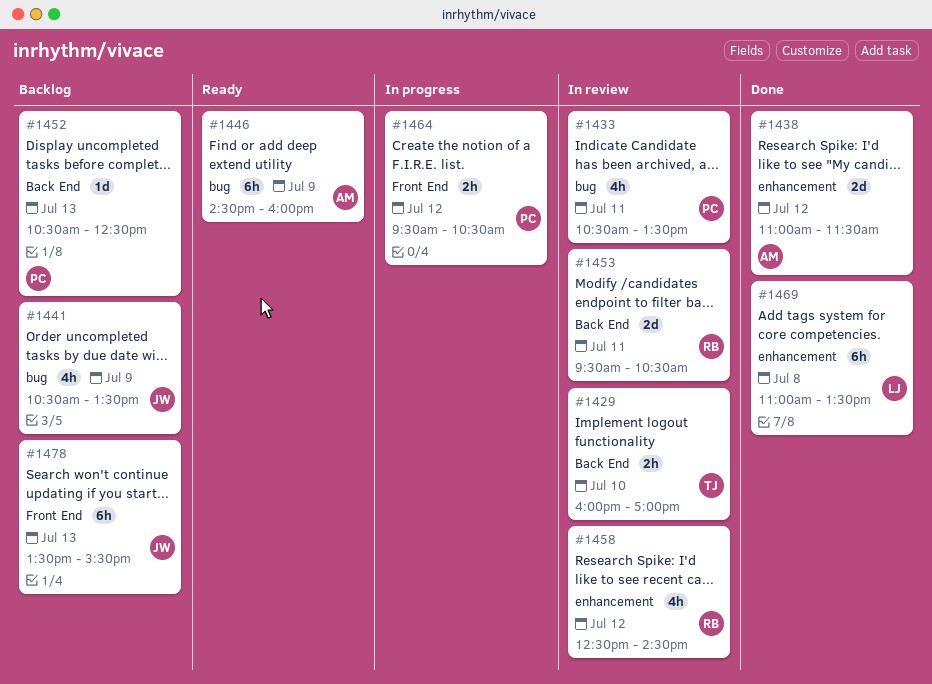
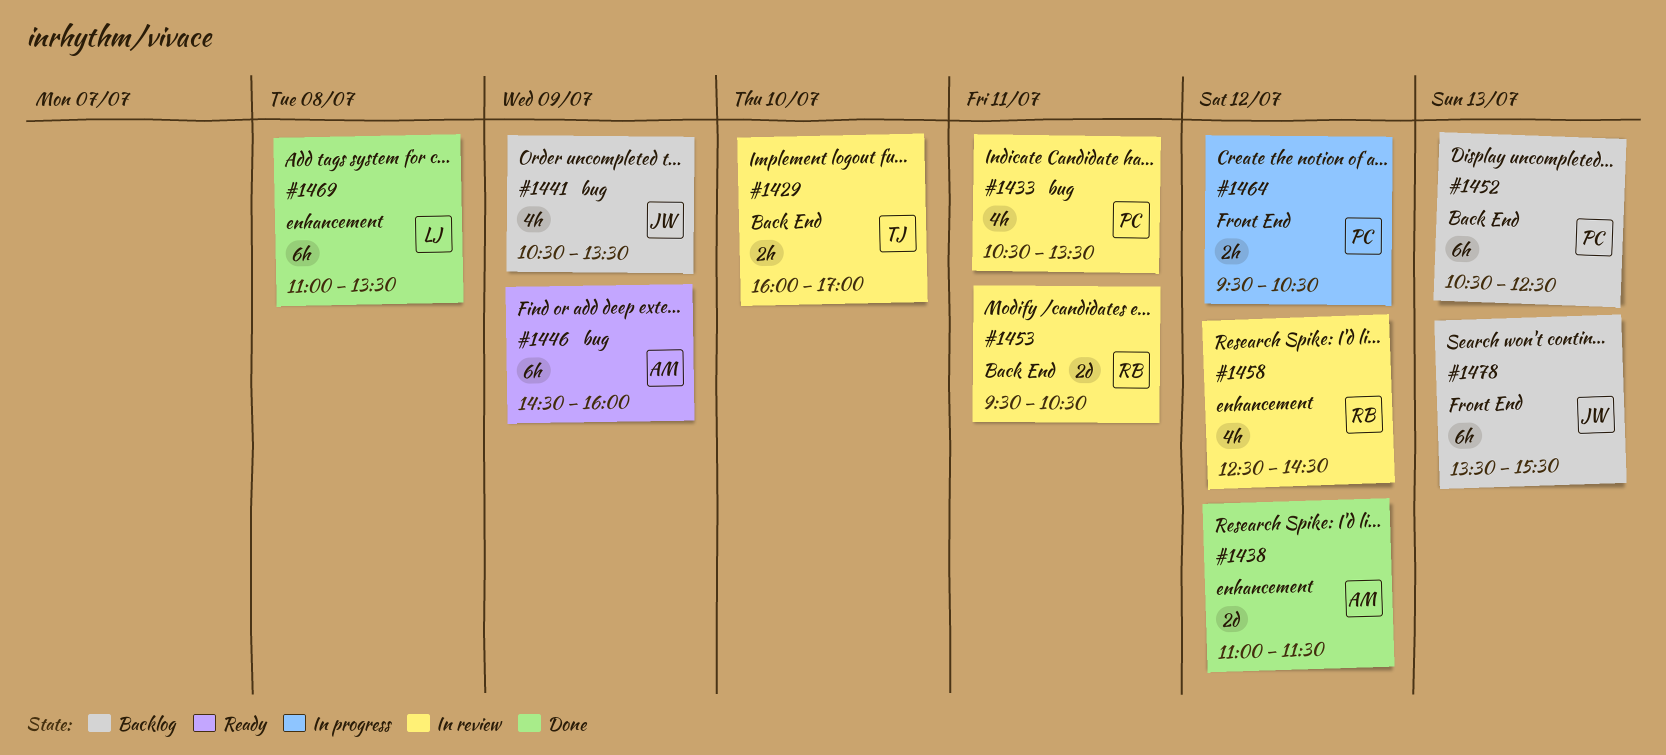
#1452, estimate: 1d -> 6h

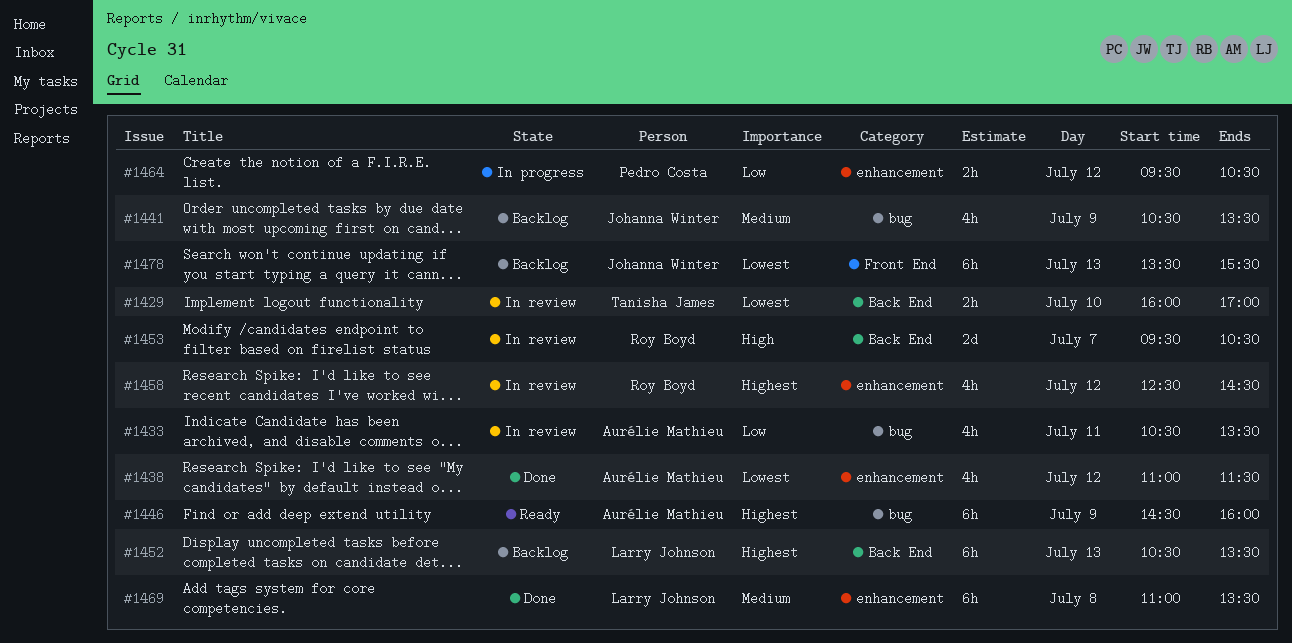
#1433, owner: Pedro Costa -> Aurélie Mathieu
#1438, estimate: 2d -> 4h
#1452, owner: Pedro Costa -> Larry Johnson
#1452, ends: 12:30 -> 13:30
#1453, day: Jul 11 -> Jul 7
#1464, label: Front End -> enhancement

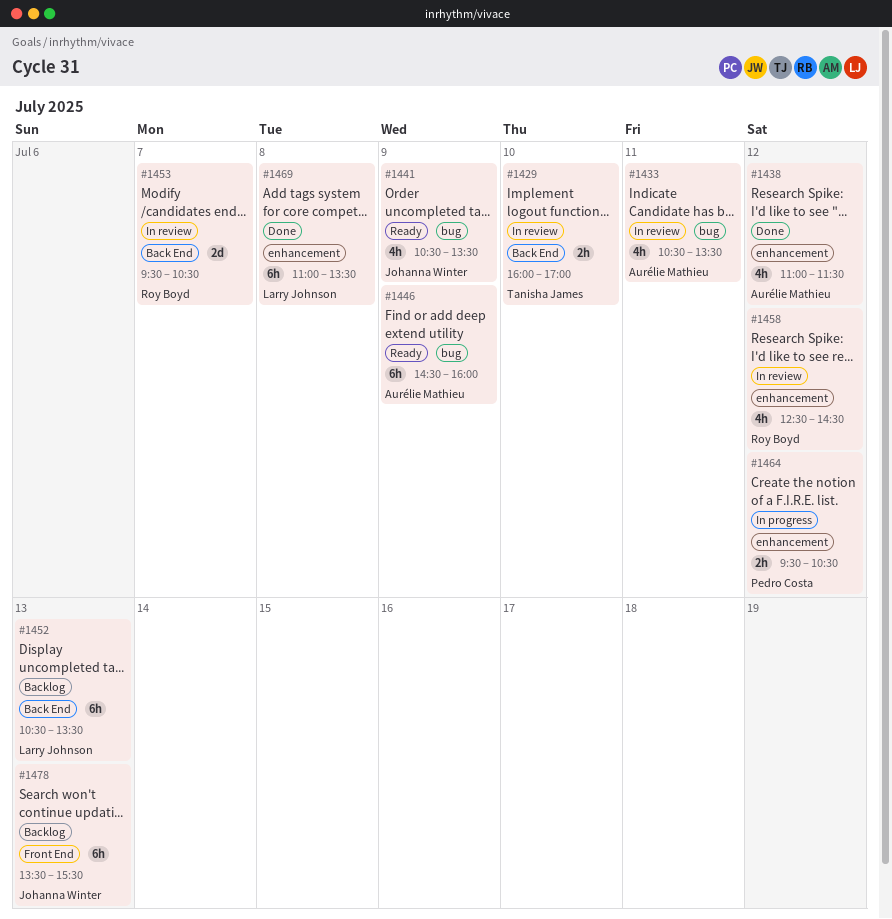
#1441, status: Backlog -> Ready

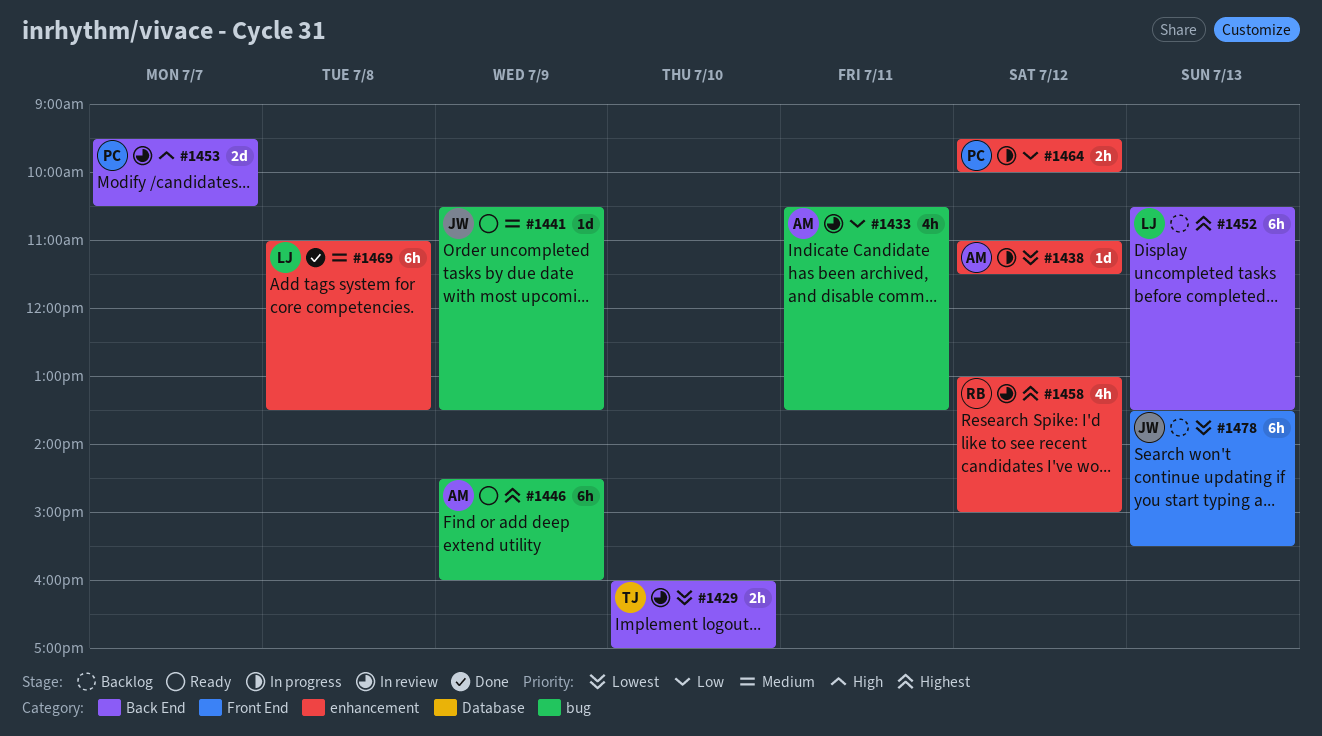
#1438, status: Done -> In progress
#1438, estimate: 4h -> 1d
#1441, estimate: 4h -> 1d
#1453, owner: Roy Boyd -> Pedro Costa
#1458, begins: 12:30 -> 13:00
#1458, ends: 14:30 -> 15:00
#1464, ends: 10:30 -> 10:00

